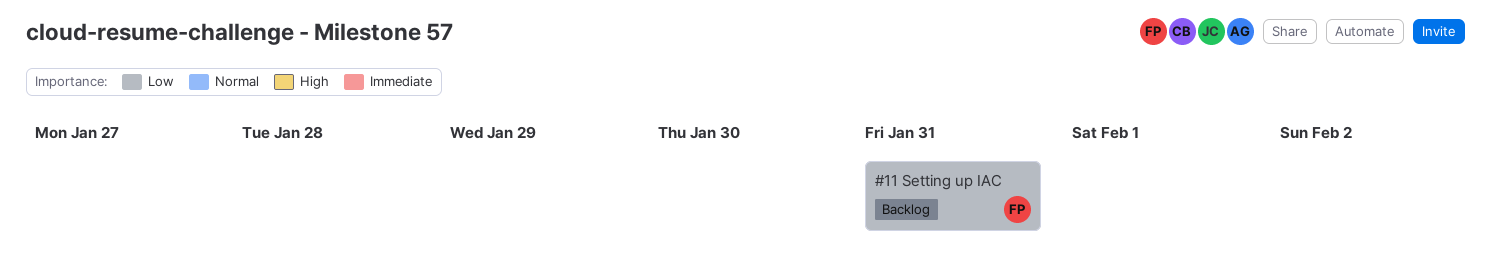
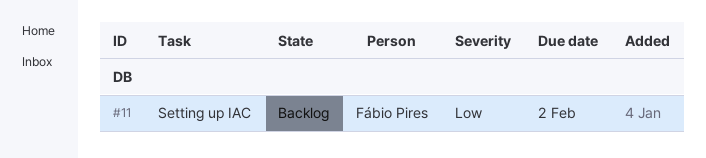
#11, due: Jan 31 -> Feb 2

